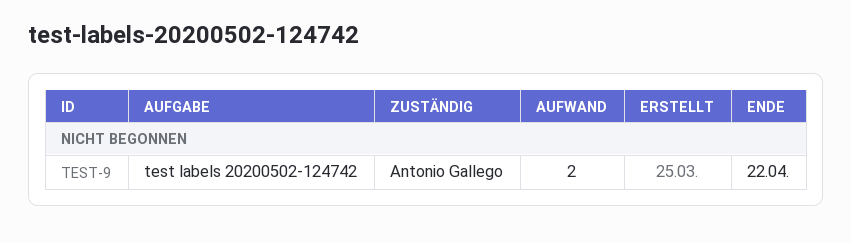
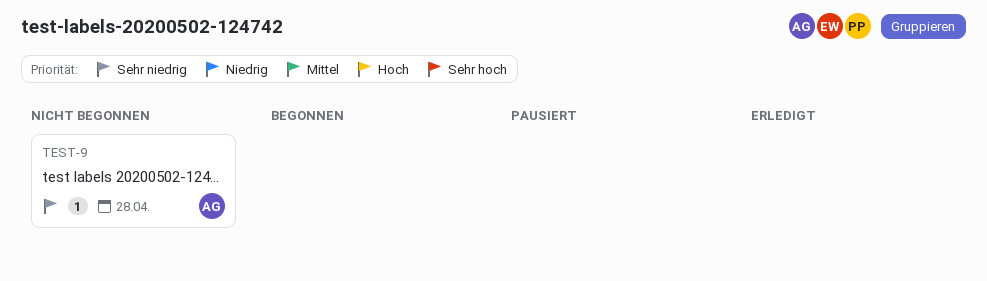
TEST-9, estimate: 2 -> 1
TEST-9, due: Apr 22 -> Apr 28

